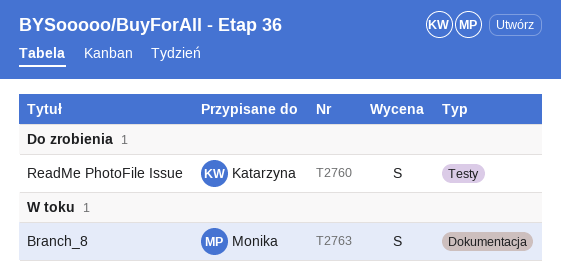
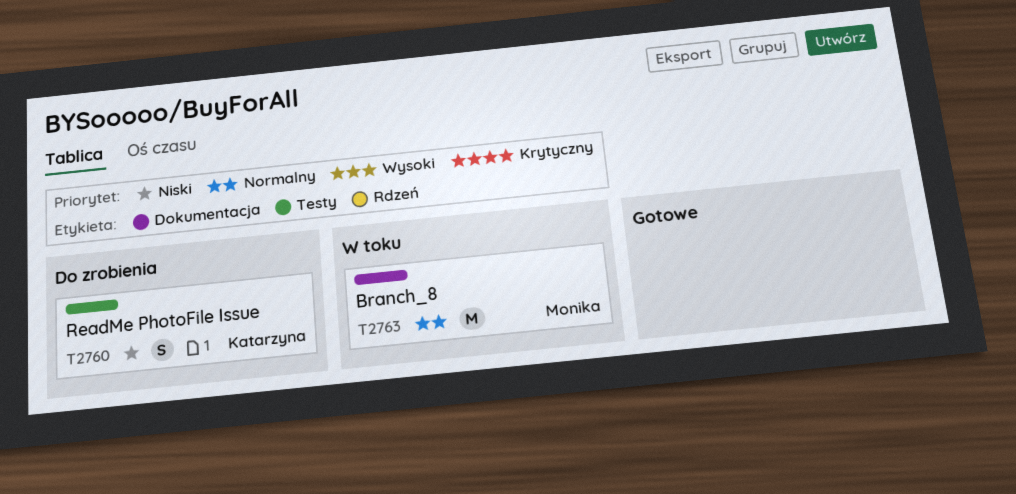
T2763, estimate: S -> M

